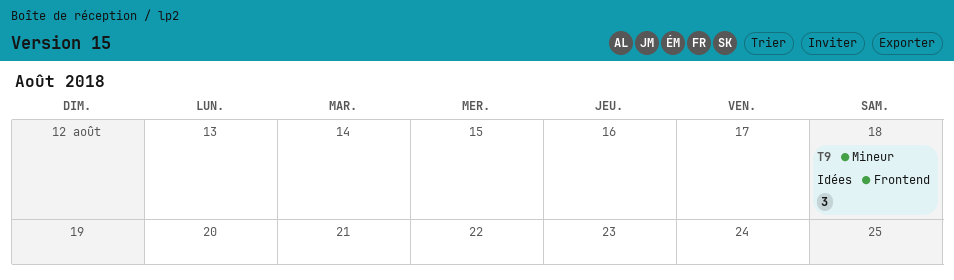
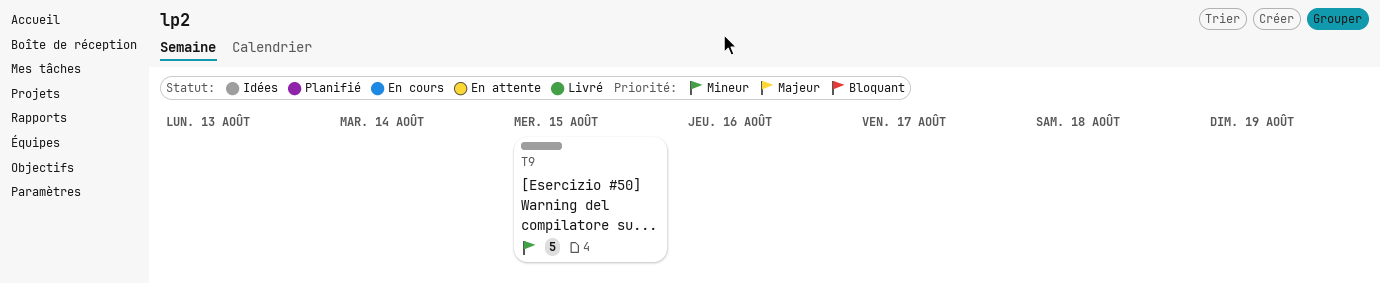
T9, estimate: 3 -> 5
T9, due: Aug 18 -> Aug 15

